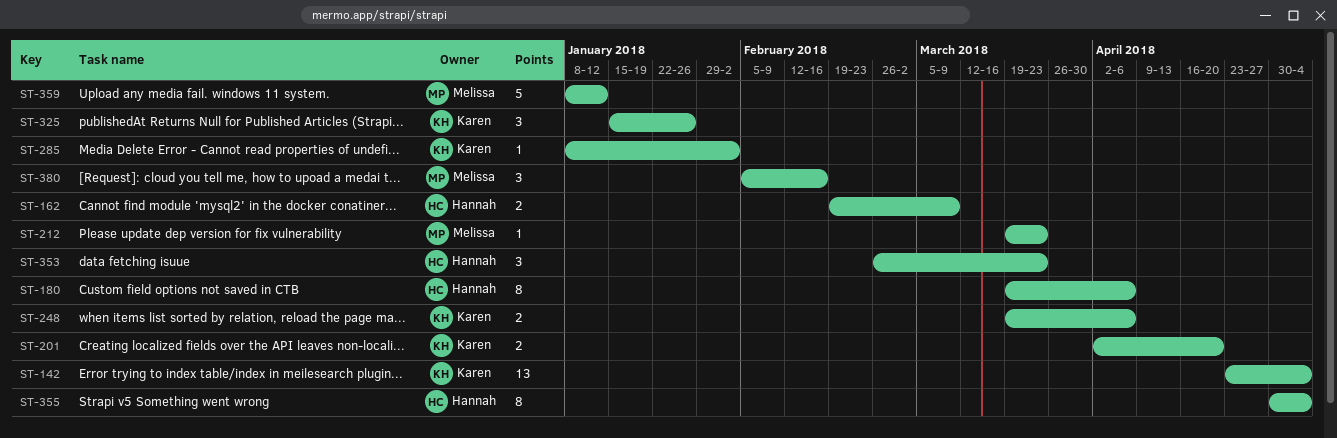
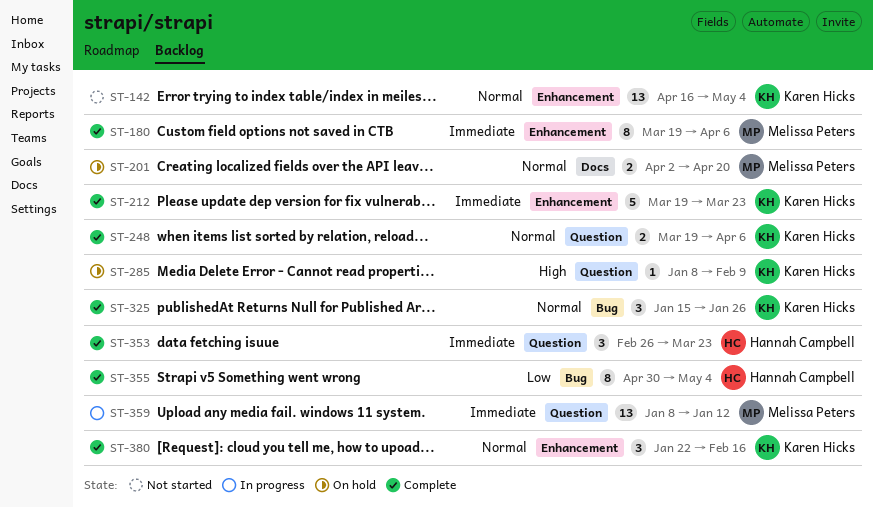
ST-142, start: Apr 23 -> Apr 16
ST-162: present -> none
ST-180, owner: Hannah Campbell -> Melissa Peters
ST-201, owner: Karen Hicks -> Melissa Peters
ST-212, owner: Melissa Peters -> Karen Hicks
ST-212, estimate: 1 -> 5
ST-285, due: Feb 2 -> Feb 9
ST-359, estimate: 5 -> 13
ST-380, owner: Melissa Peters -> Karen Hicks
ST-380, start: Feb 5 -> Jan 22

